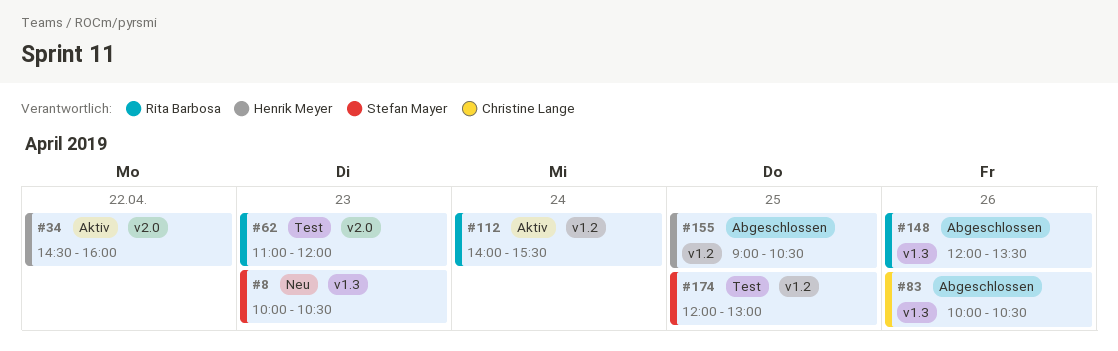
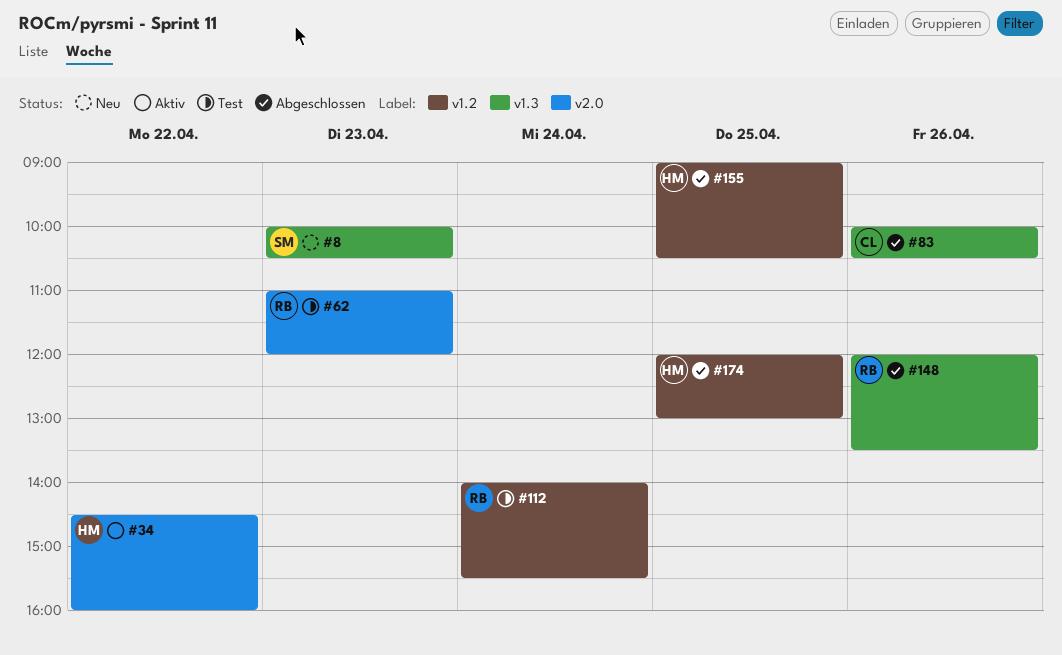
#112, status: Aktiv -> Test
#174, status: Test -> Abgeschlossen
#174, owner: Stefan Mayer -> Henrik Meyer

